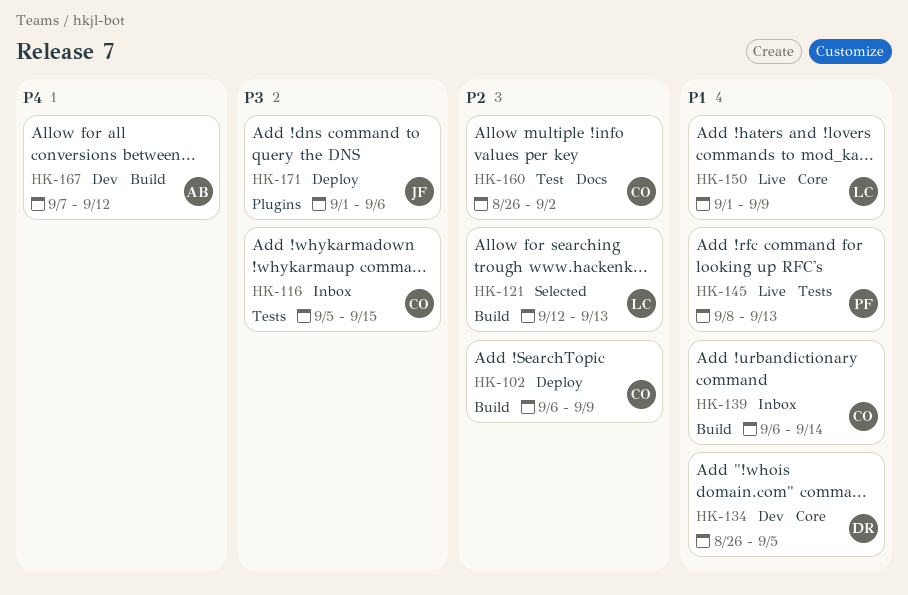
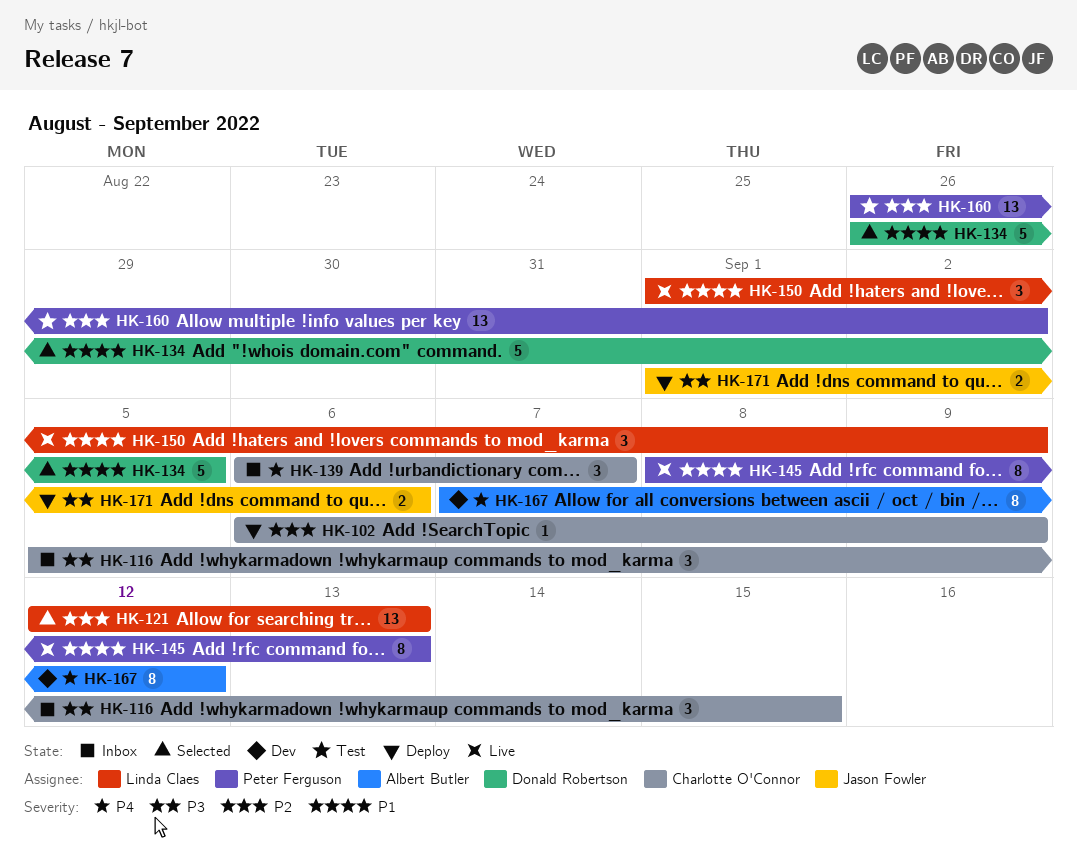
HK-134, status: Dev -> Selected
HK-139, priority: P1 -> P4
HK-139, due: Sep 14 -> Sep 7
HK-160, owner: Charlotte O'Connor -> Peter Ferguson

